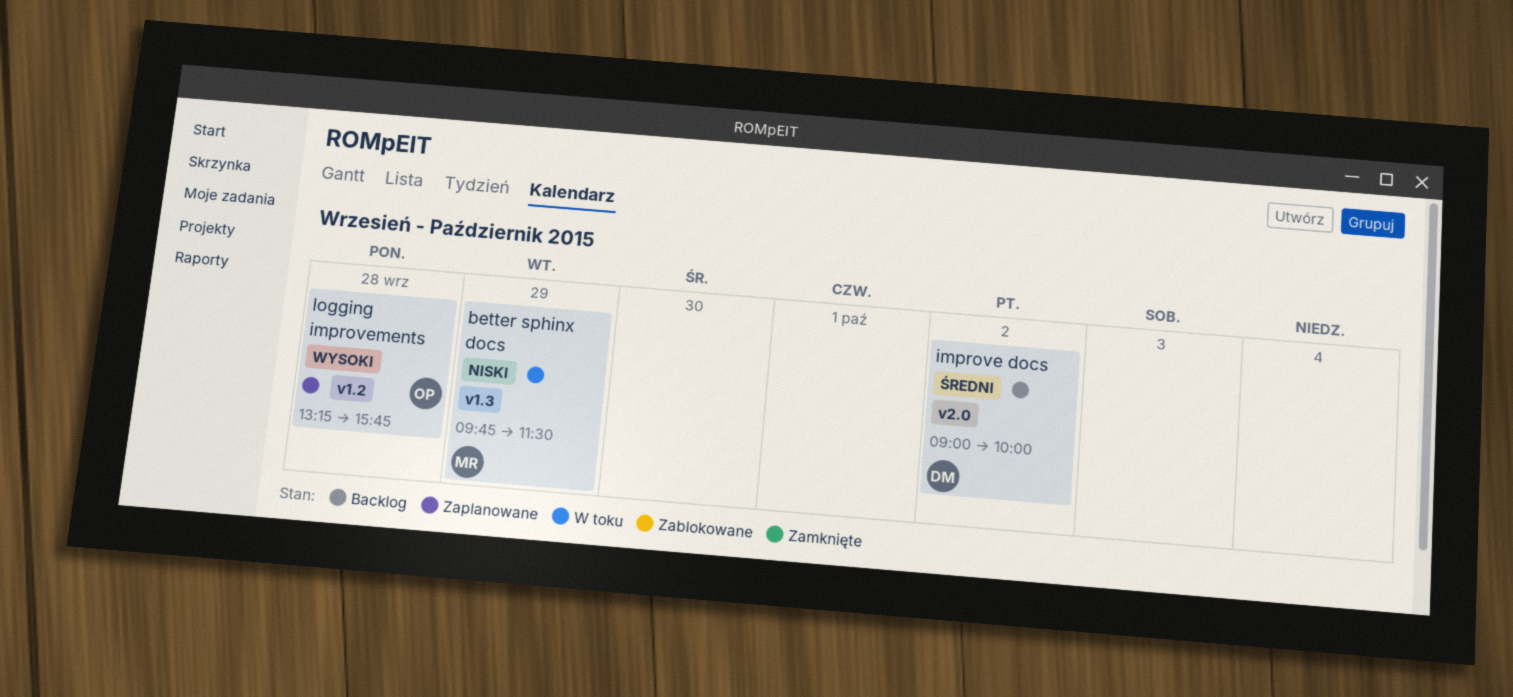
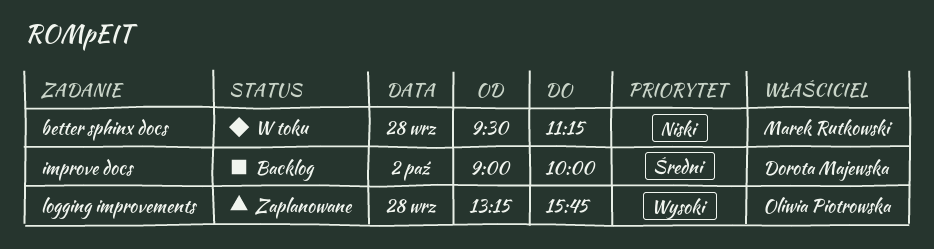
better sphinx docs, day: Sep 29 -> Sep 28
better sphinx docs, begins: 09:45 -> 09:30
better sphinx docs, ends: 11:30 -> 11:15

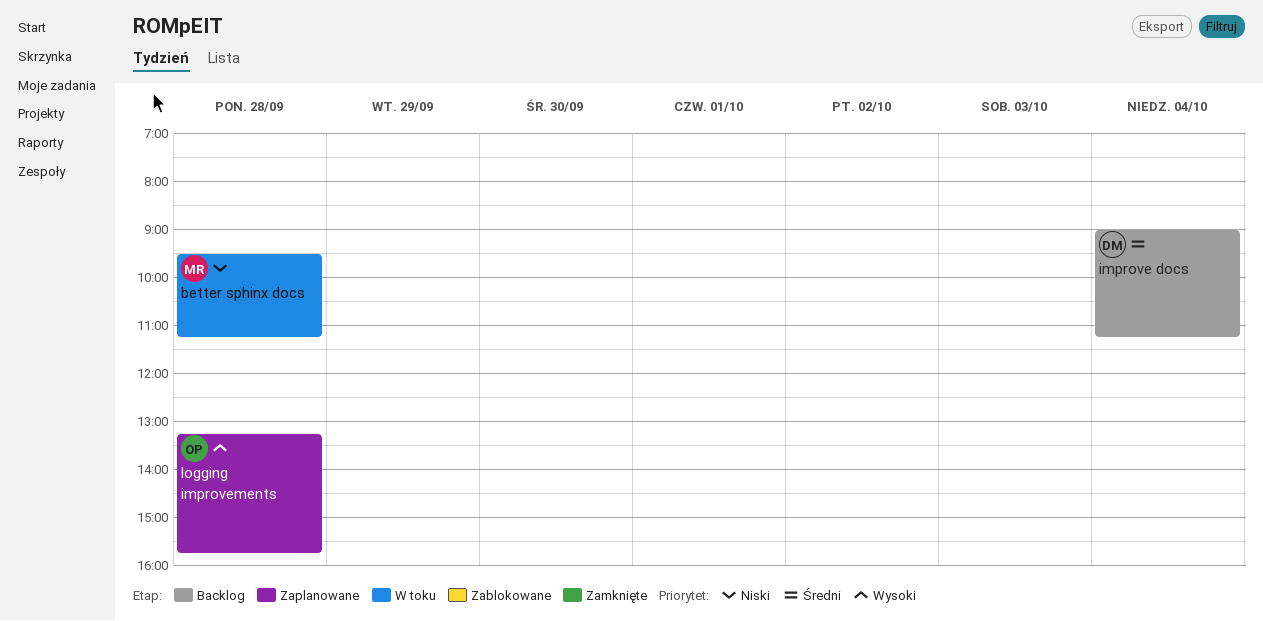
improve docs, day: Oct 2 -> Oct 4
improve docs, ends: 10:00 -> 11:15

